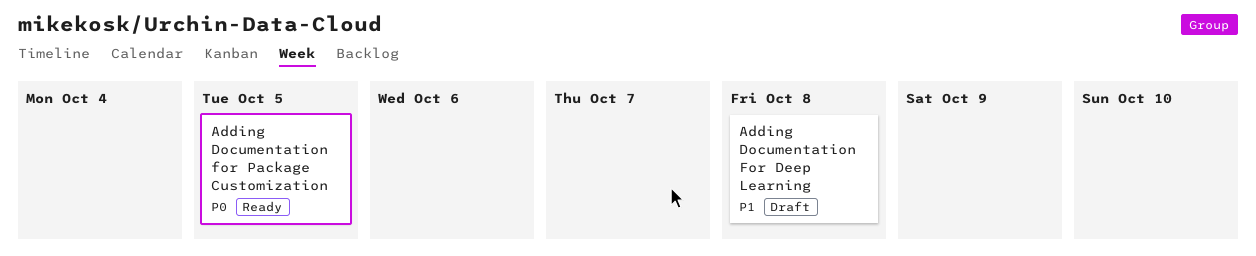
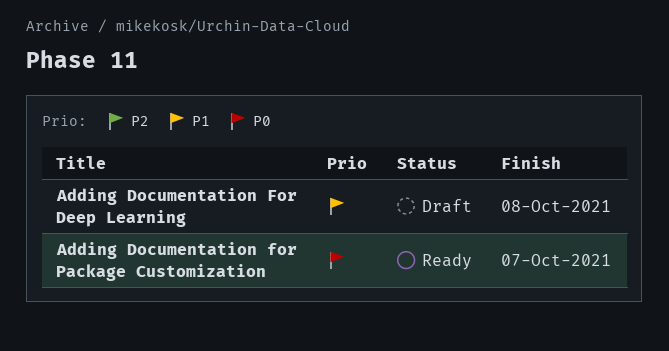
Adding Documentation for Package Customization, due: Oct 5 -> Oct 7

